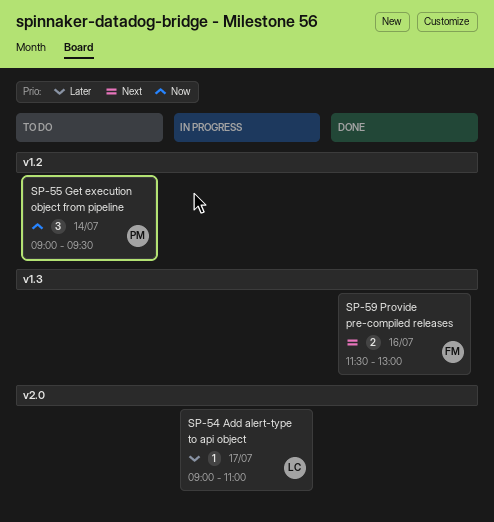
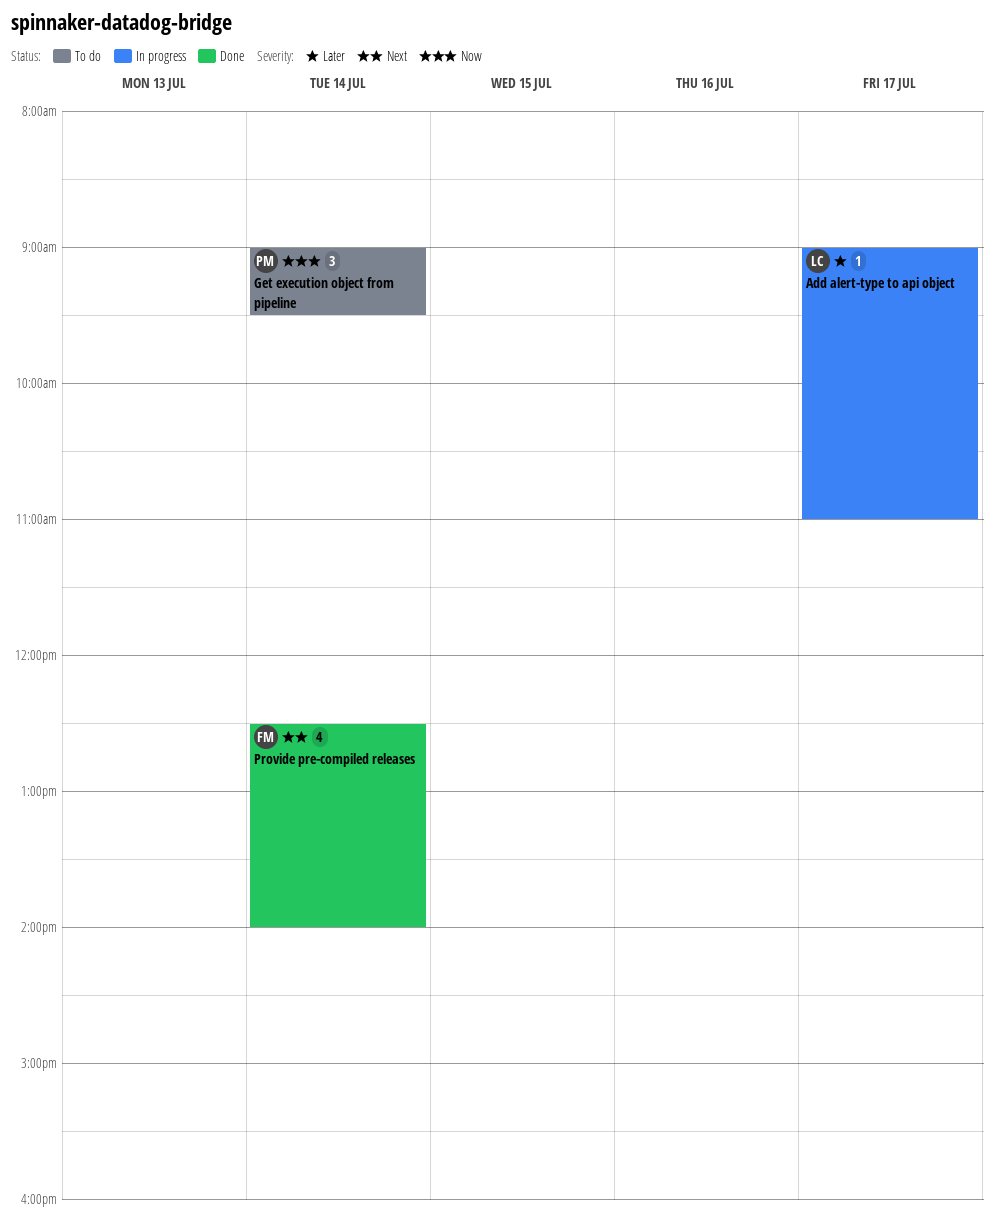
Provide pre-compiled releases, estimate: 2 -> 4
Provide pre-compiled releases, day: Jul 16 -> Jul 14
Provide pre-compiled releases, begins: 11:30 -> 12:30
Provide pre-compiled releases, ends: 13:00 -> 14:00

